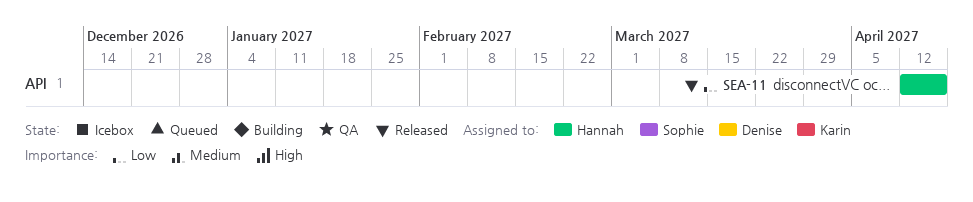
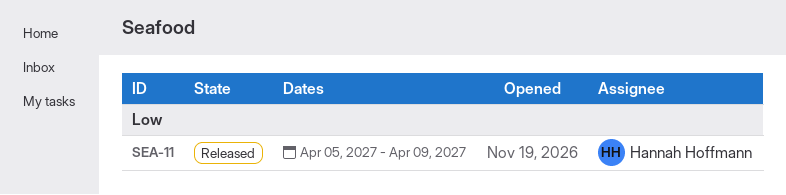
SEA-11, start: Apr 12 -> Apr 5
SEA-11, due: Apr 16 -> Apr 9

